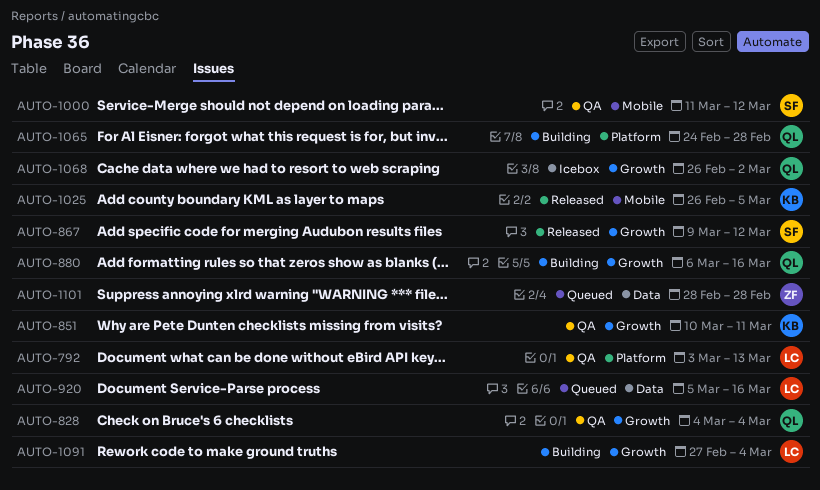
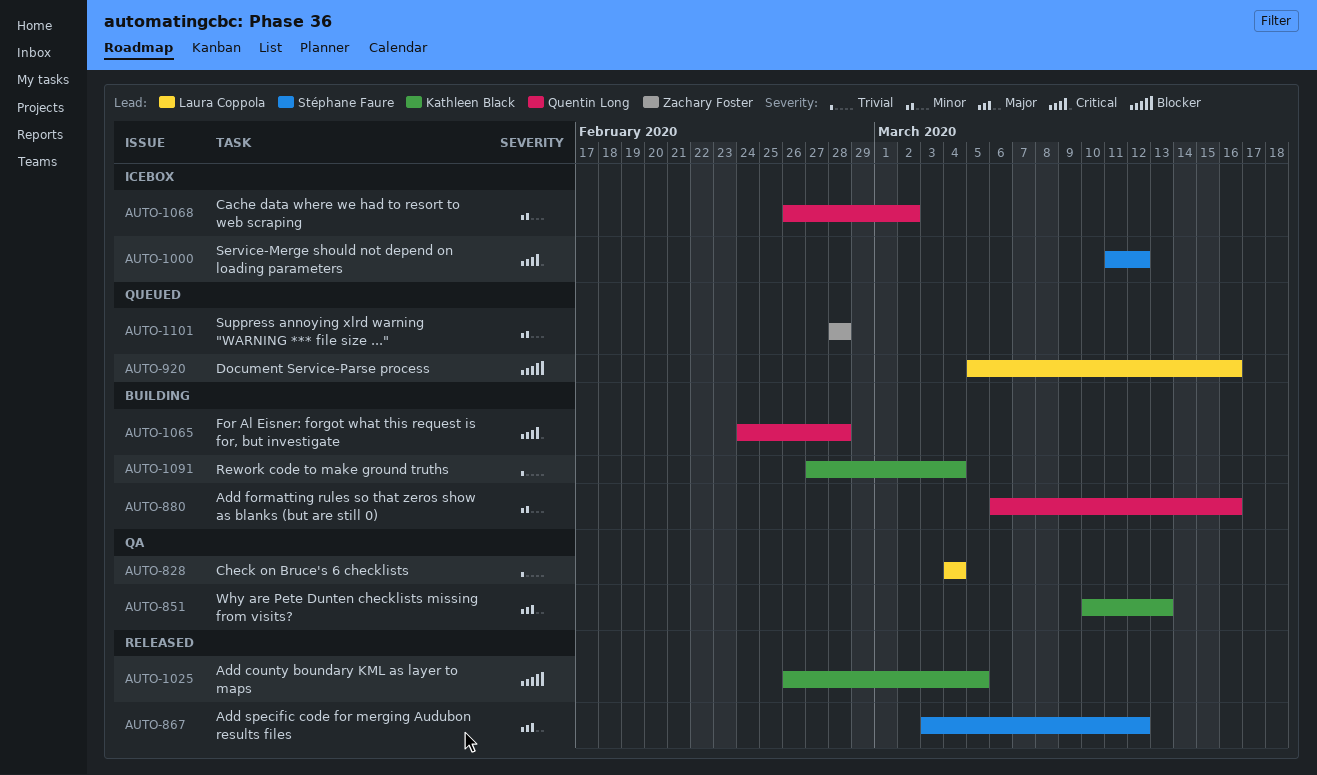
AUTO-792: present -> none
AUTO-828, owner: Quentin Long -> Laura Coppola
AUTO-851, due: Mar 11 -> Mar 13
AUTO-867, start: Mar 9 -> Mar 3
AUTO-1000, status: QA -> Icebox
AUTO-1091, owner: Laura Coppola -> Kathleen Black

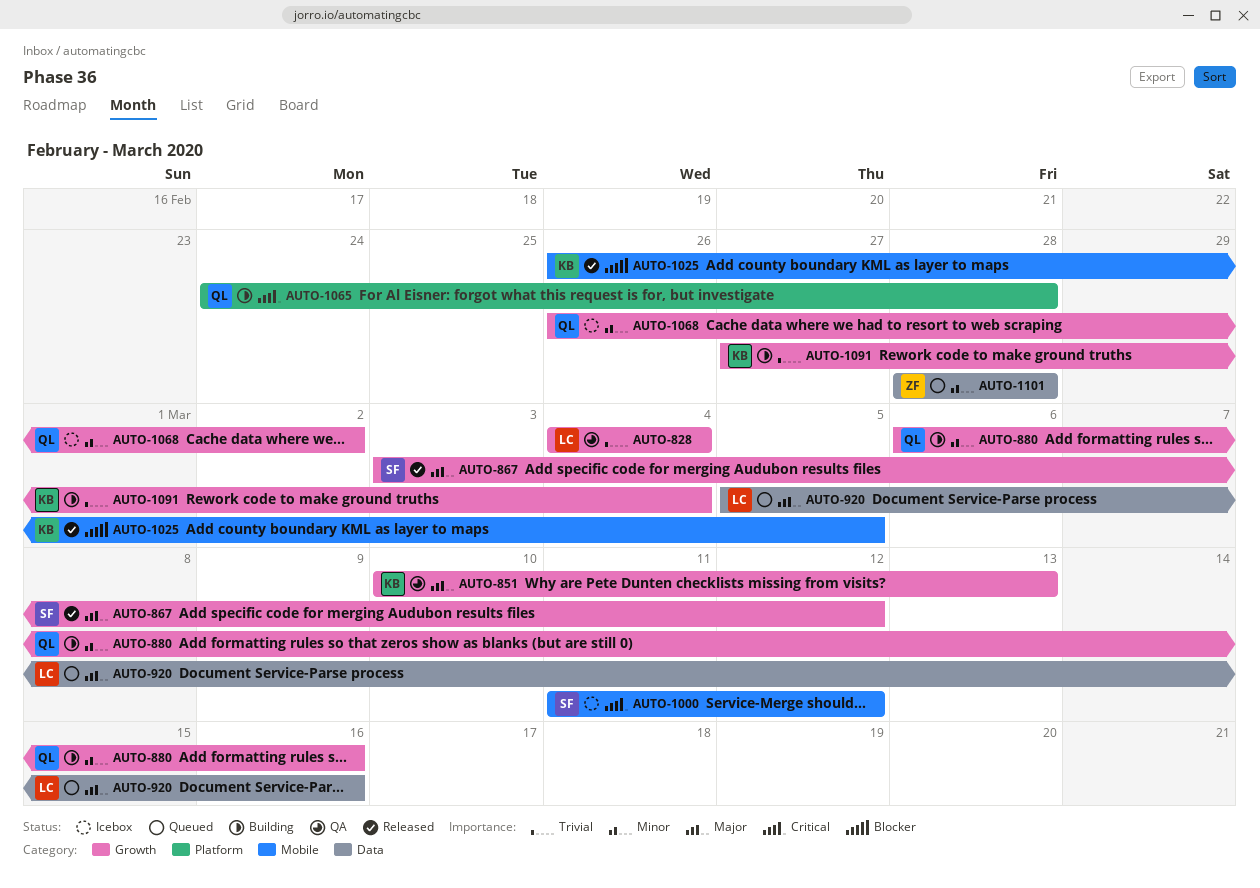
AUTO-920, priority: Blocker -> Major

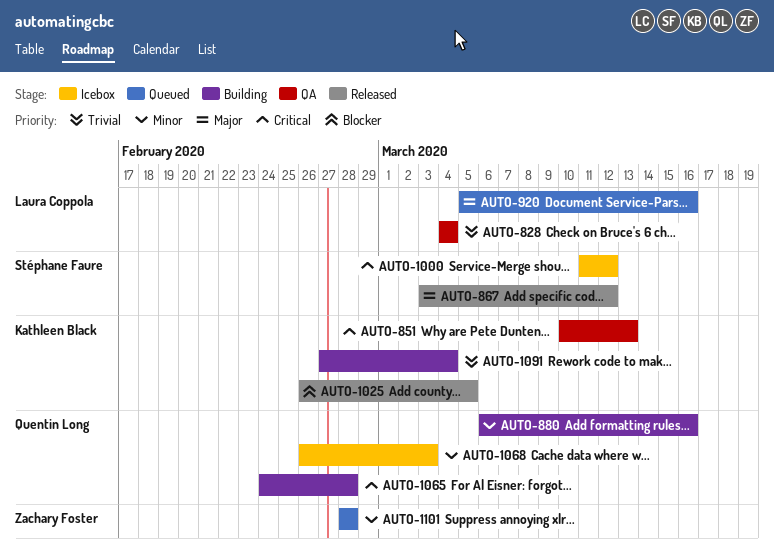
AUTO-851, priority: Major -> Critical
AUTO-1068, due: Mar 2 -> Mar 3

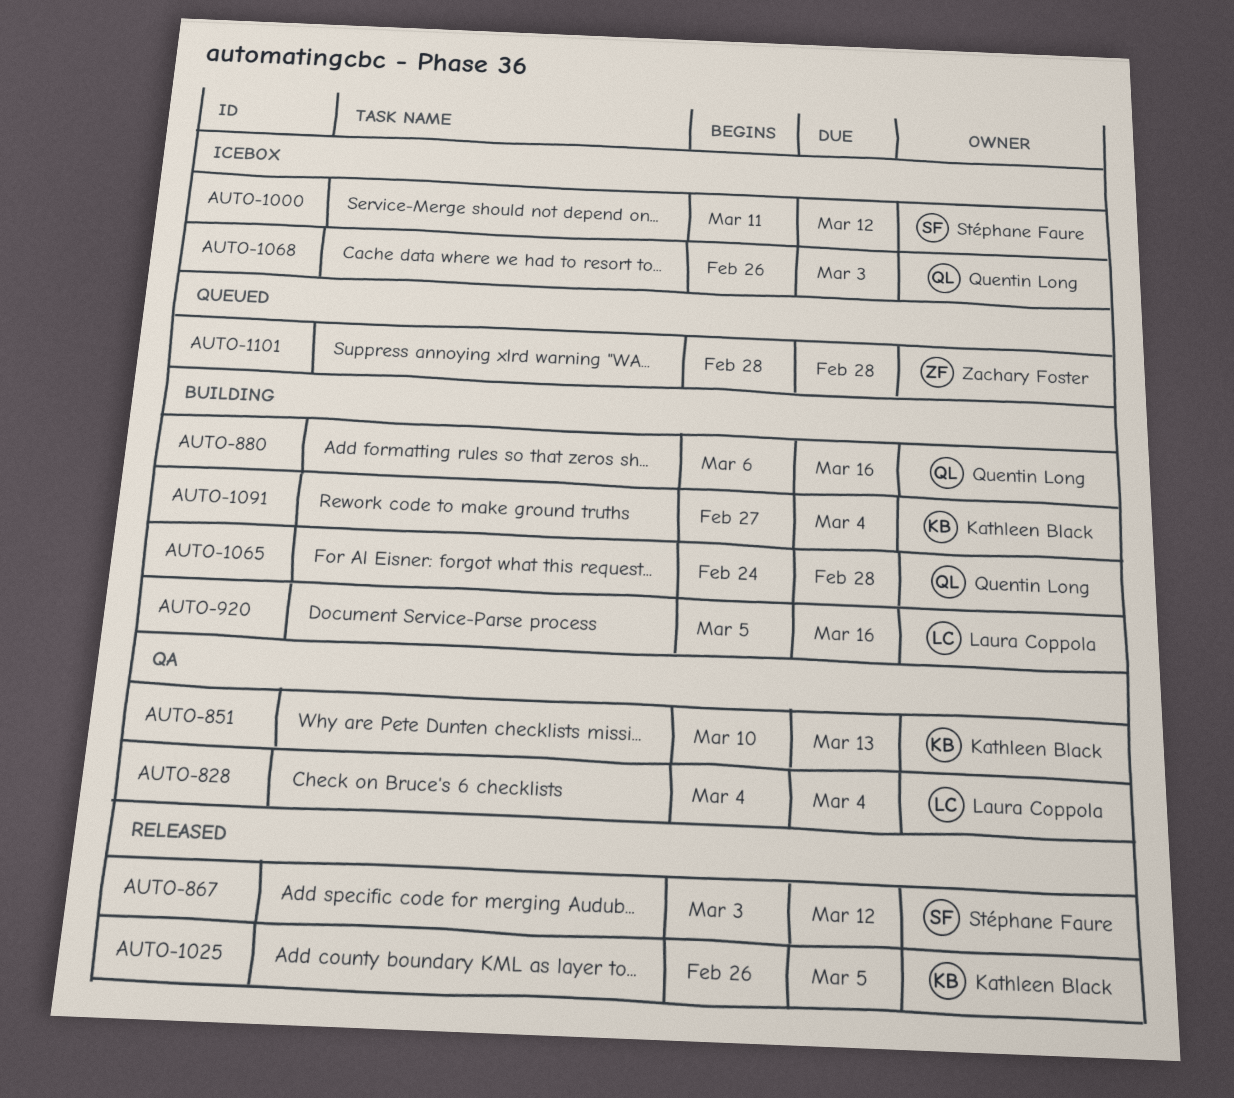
AUTO-920, status: Queued -> Building

